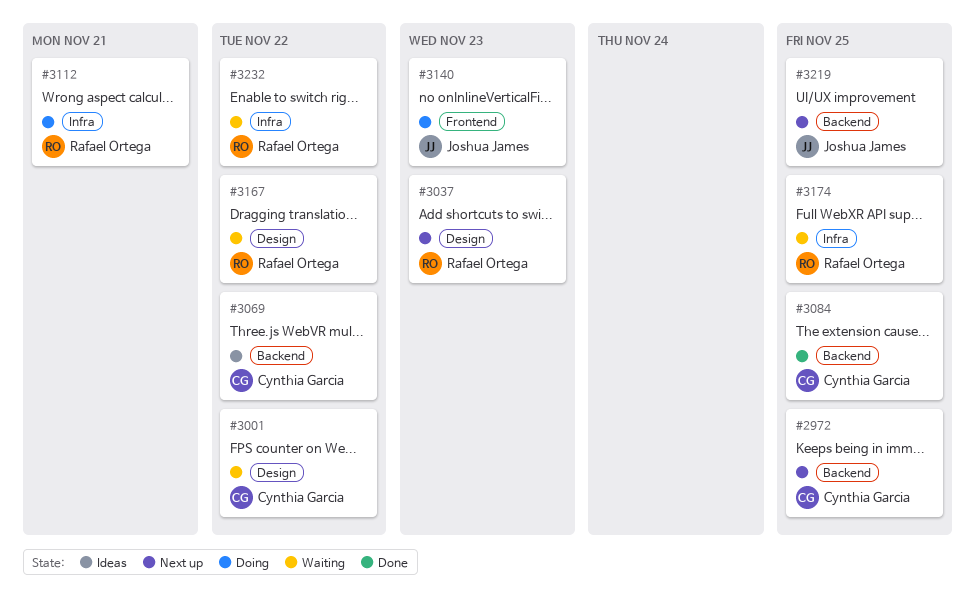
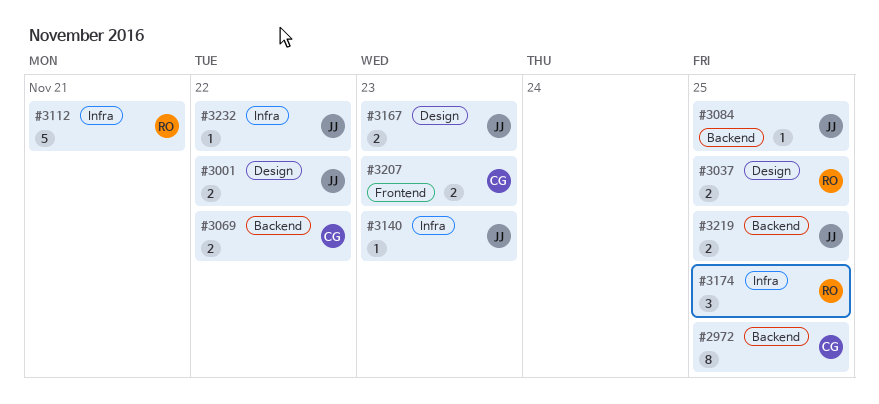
#3001, owner: Cynthia Garcia -> Joshua James
#3037, due: Nov 23 -> Nov 25
#3084, owner: Cynthia Garcia -> Joshua James
#3140, label: Frontend -> Infra
#3167, owner: Rafael Ortega -> Joshua James
#3167, due: Nov 22 -> Nov 23
#3207: none -> present
#3232, owner: Rafael Ortega -> Joshua James

